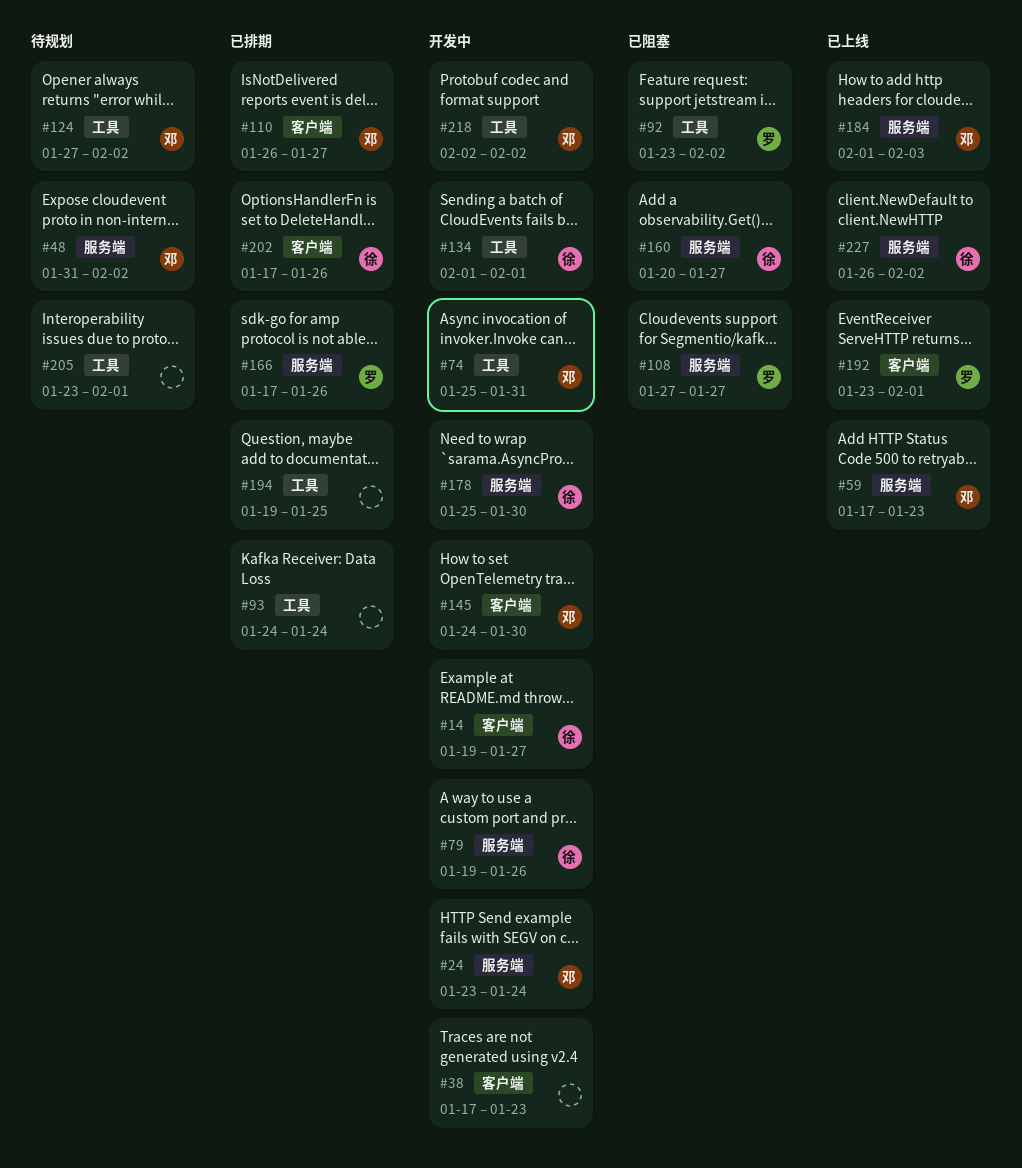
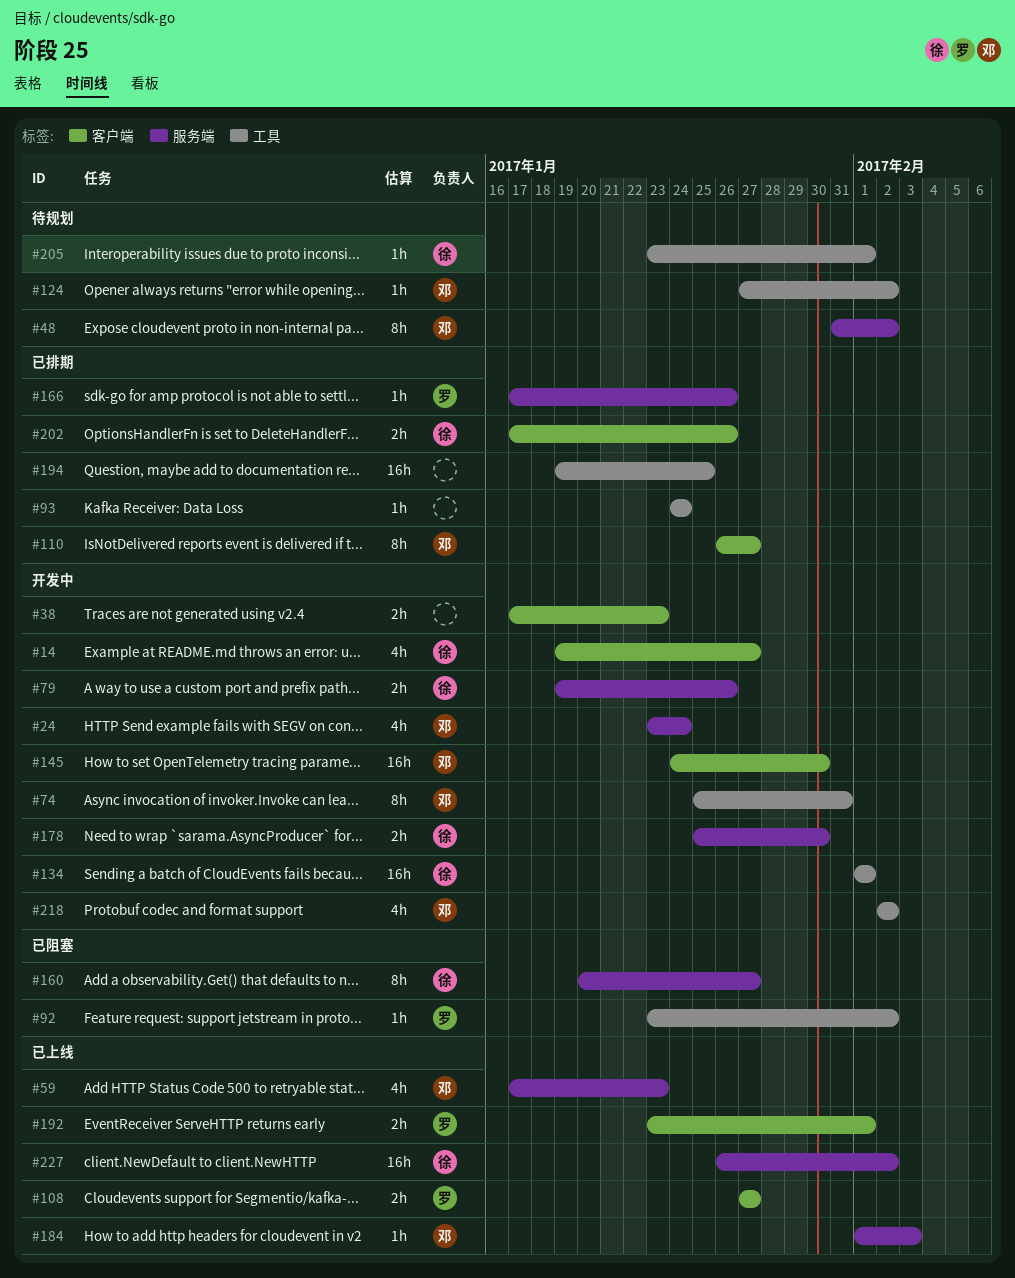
#108, status: 已阻塞 -> 已上线
#108, label: 服务端 -> 客户端
#205, owner: none -> 徐

